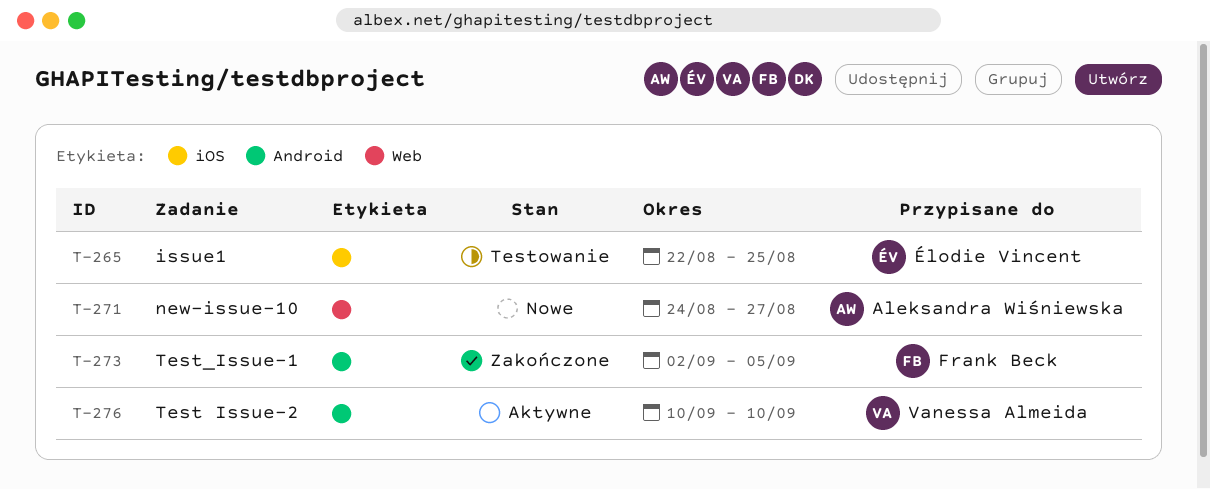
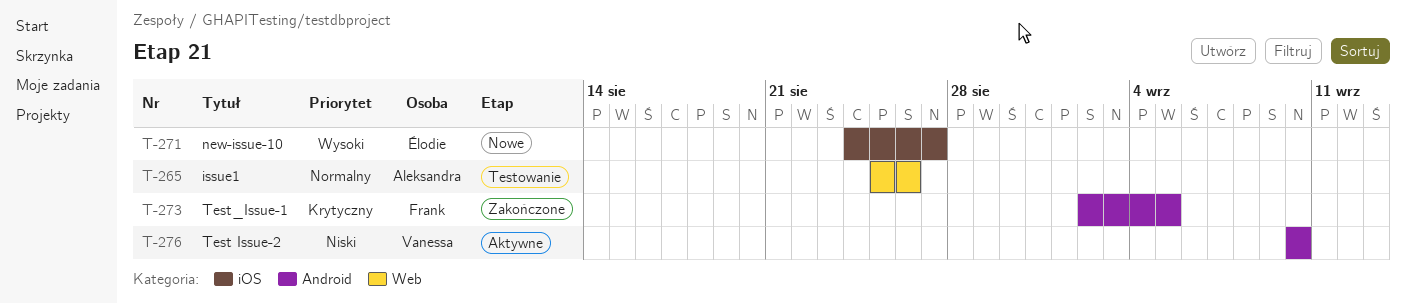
T-265, owner: Élodie Vincent -> Aleksandra Wiśniewska
T-265, label: iOS -> Web
T-265, start: Aug 22 -> Aug 25
T-265, due: Aug 25 -> Aug 26
T-271, owner: Aleksandra Wiśniewska -> Élodie Vincent
T-271, label: Web -> iOS

